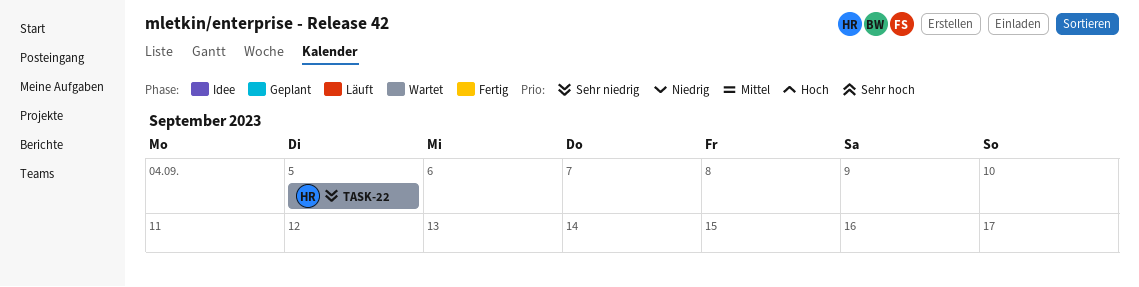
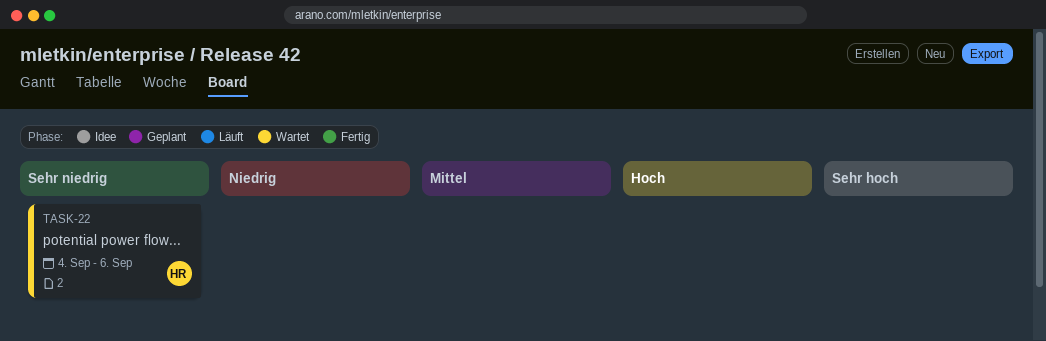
TASK-22, start: Sep 5 -> Sep 4
TASK-22, due: Sep 5 -> Sep 6

